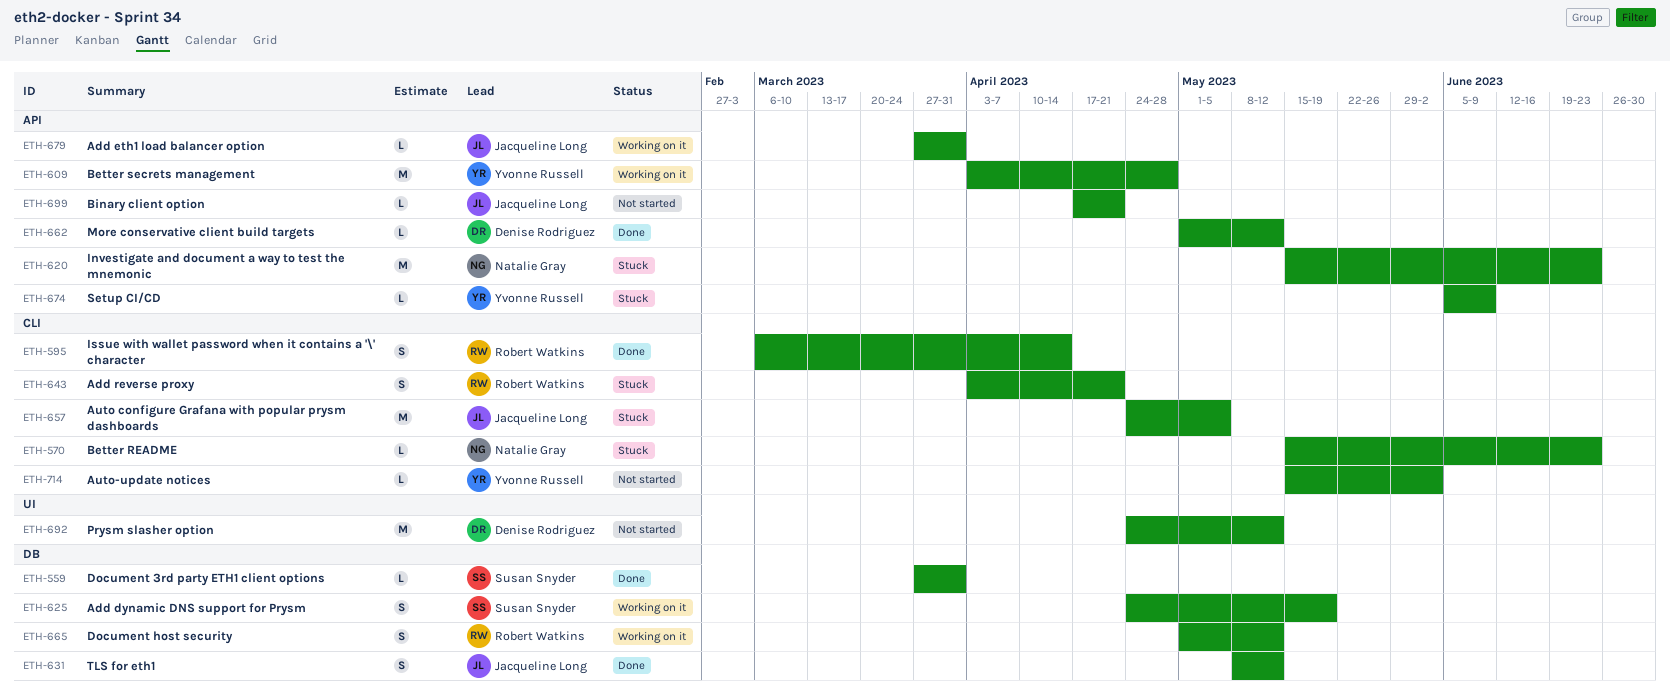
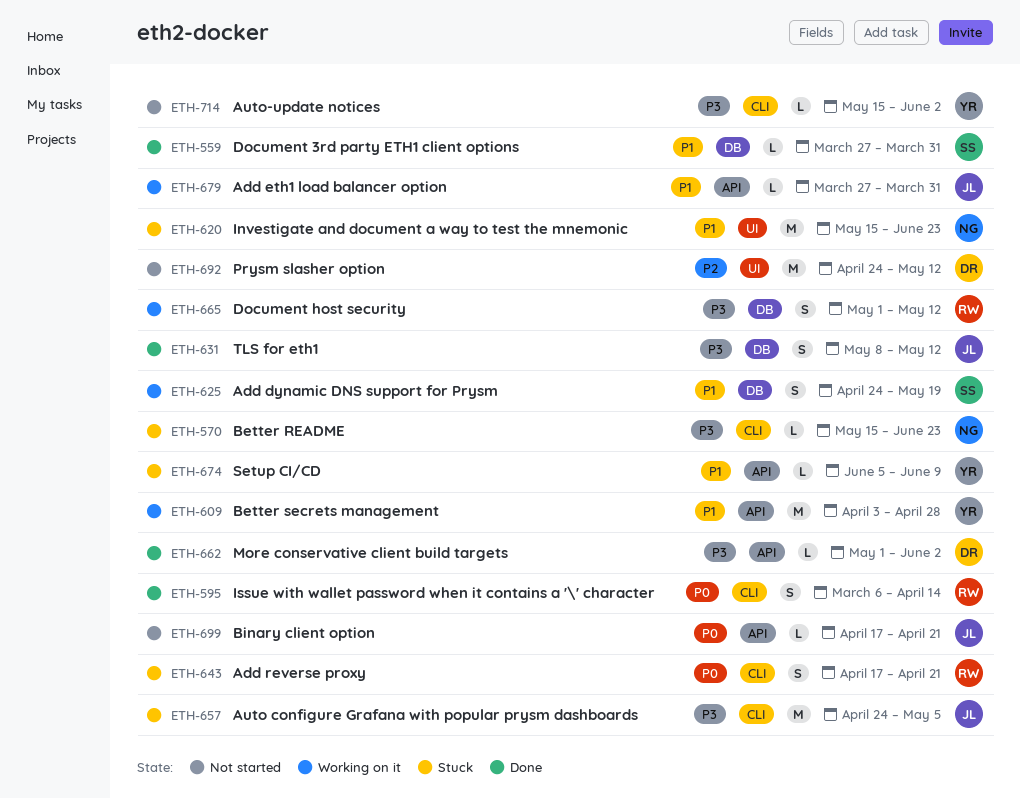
ETH-620, label: API -> UI
ETH-643, start: Apr 3 -> Apr 17
ETH-662, due: May 12 -> Jun 2

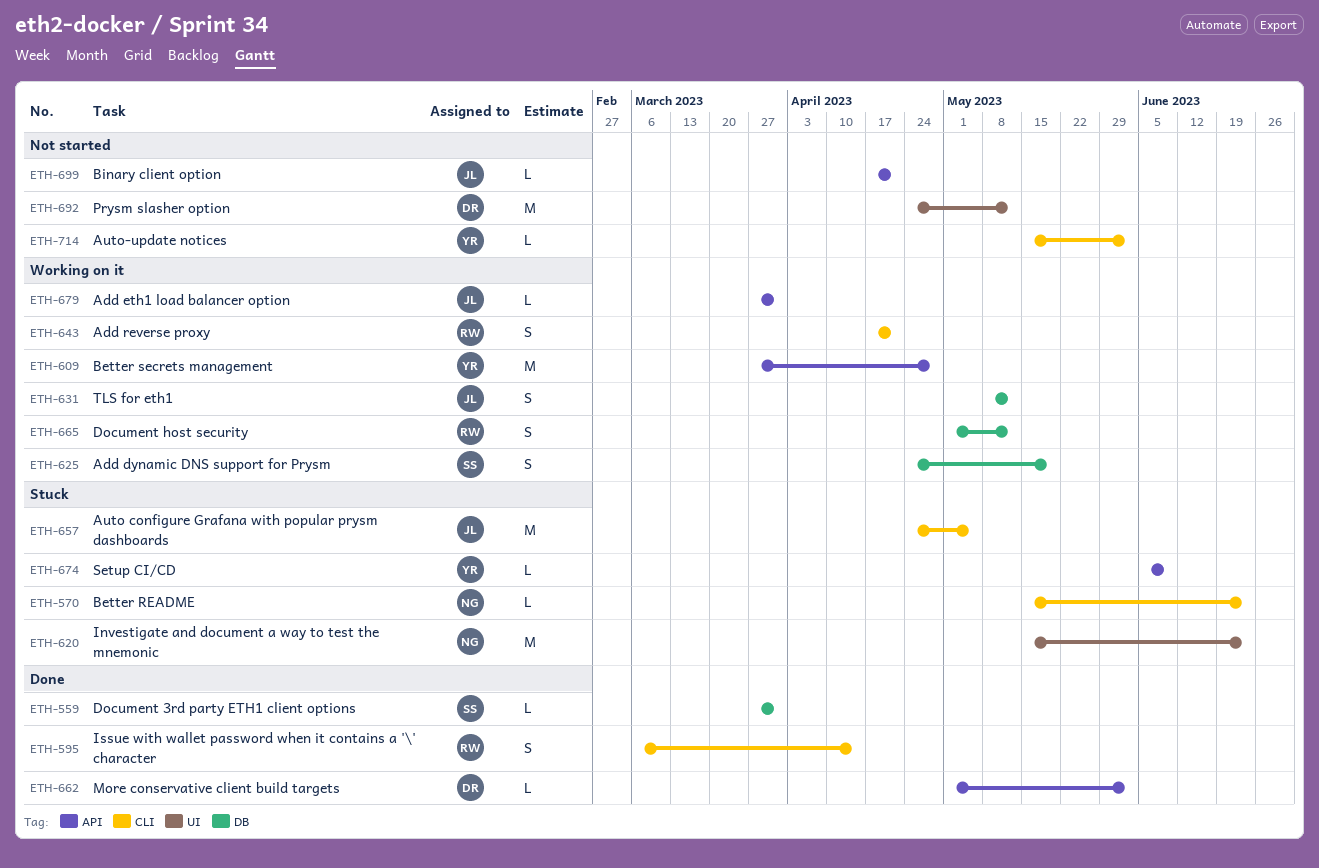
ETH-609, start: Apr 3 -> Mar 27
ETH-631, status: Done -> Working on it
ETH-643, status: Stuck -> Working on it

